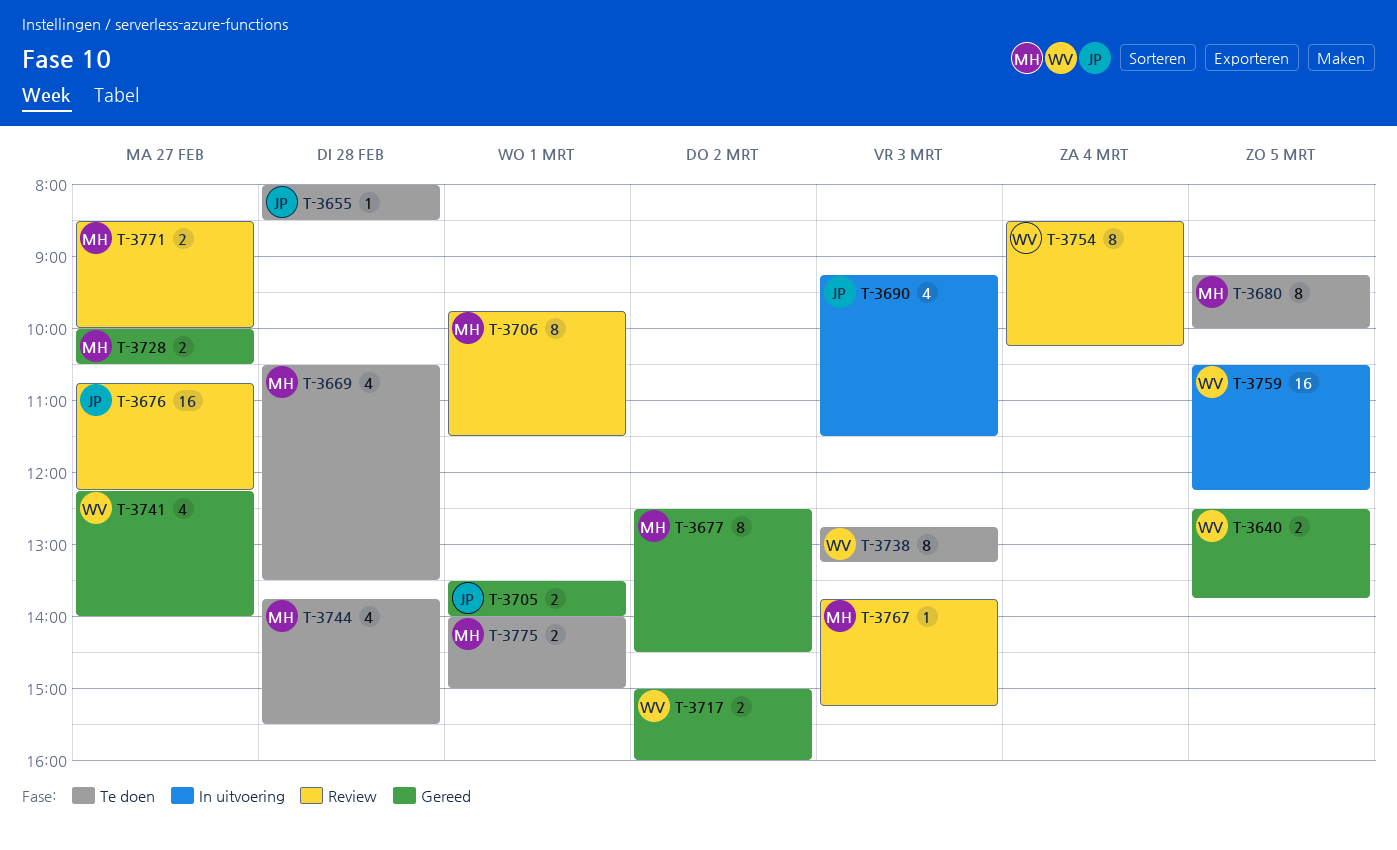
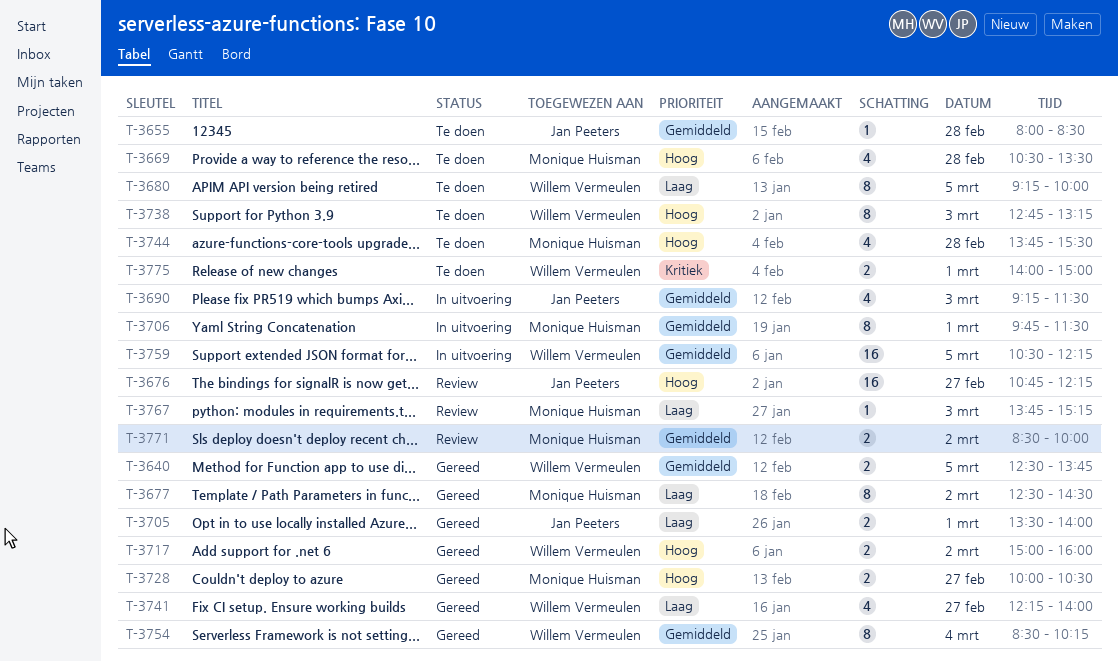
T-3680, owner: Monique Huisman -> Willem Vermeulen
T-3706, status: Review -> In uitvoering
T-3754, status: Review -> Gereed
T-3771, day: Feb 27 -> Mar 2
T-3775, owner: Monique Huisman -> Willem Vermeulen

